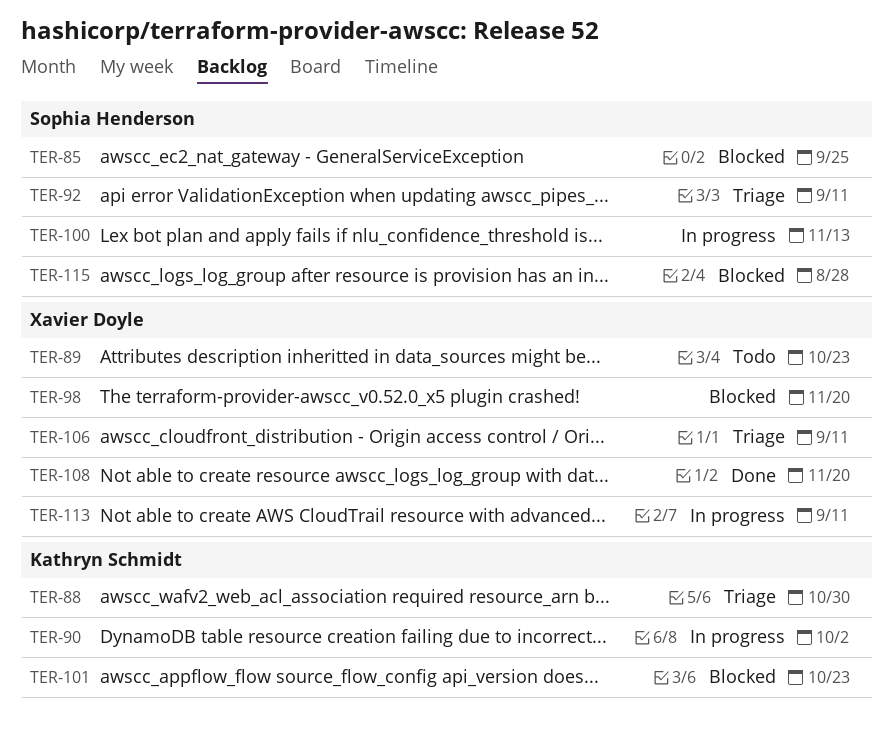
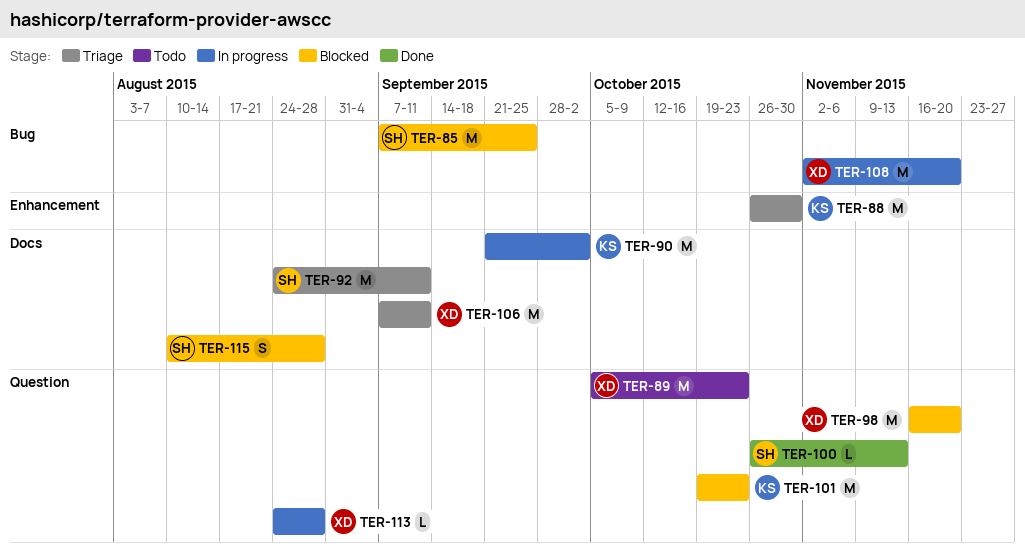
TER-100, status: In progress -> Done
TER-108, status: Done -> In progress
TER-113, due: Sep 11 -> Aug 28

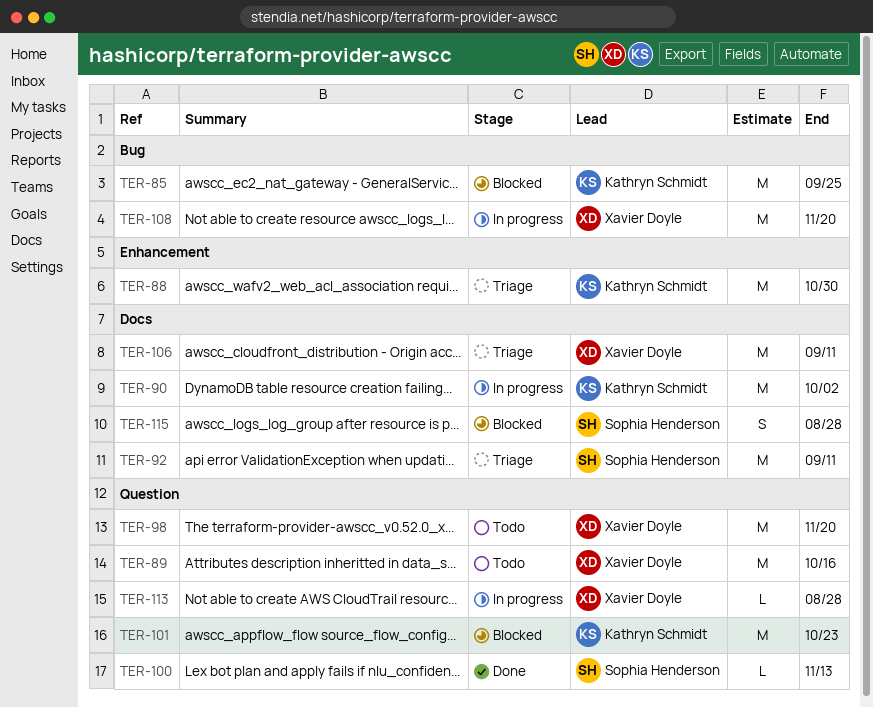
TER-85, owner: Sophia Henderson -> Kathryn Schmidt
TER-89, due: Oct 23 -> Oct 16
TER-98, status: Blocked -> Todo

